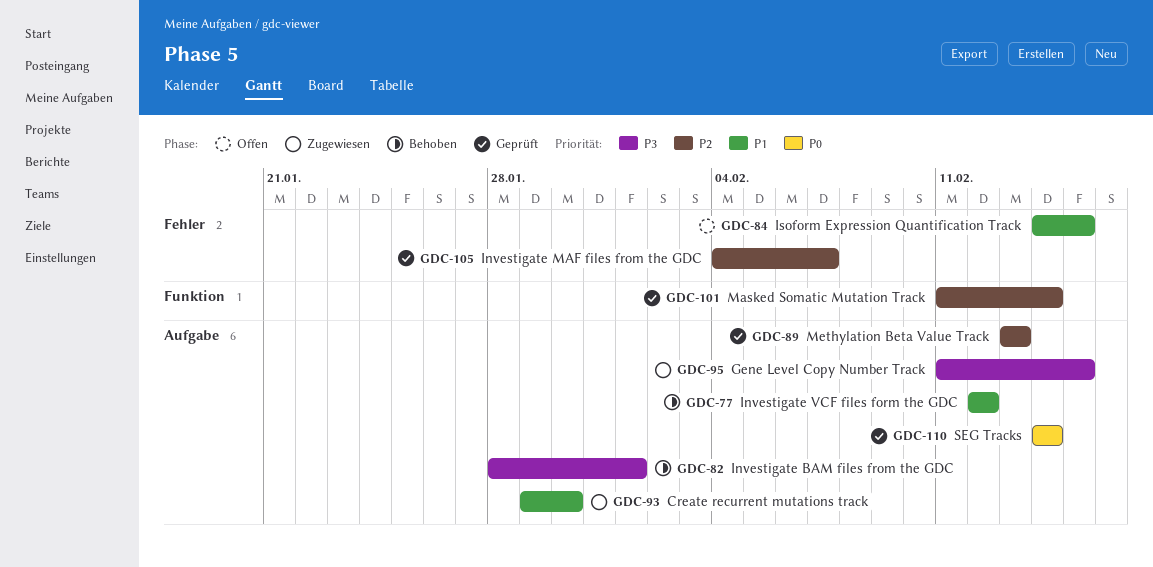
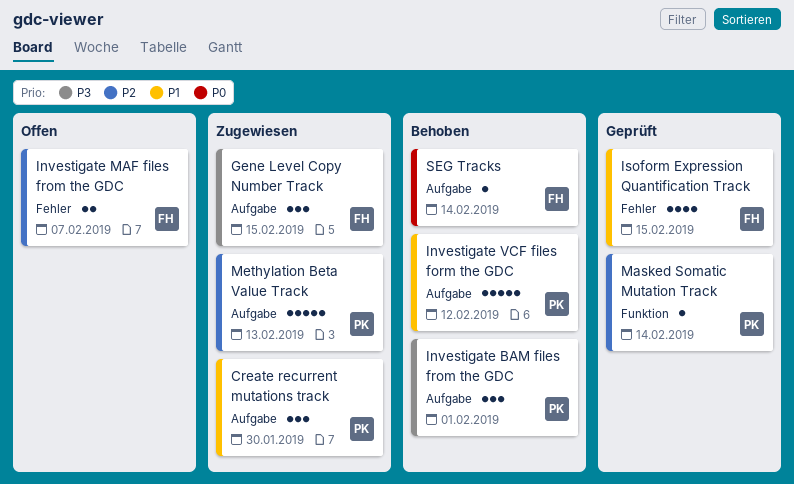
Investigate MAF files from the GDC, status: Geprüft -> Offen
Isoform Expression Quantification Track, status: Offen -> Geprüft
Methylation Beta Value Track, status: Geprüft -> Zugewiesen
SEG Tracks, status: Geprüft -> Behoben

